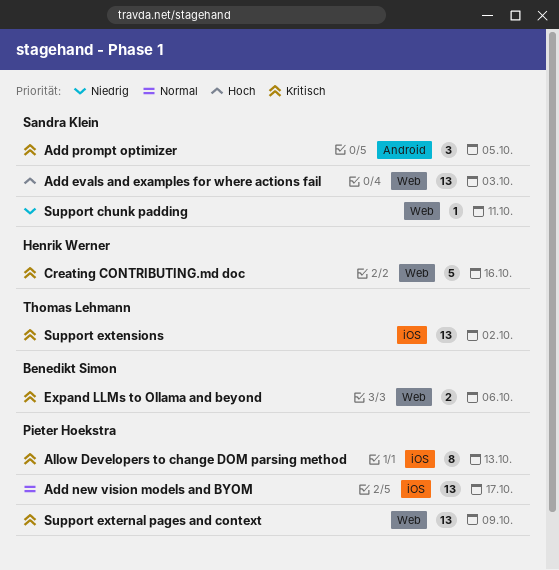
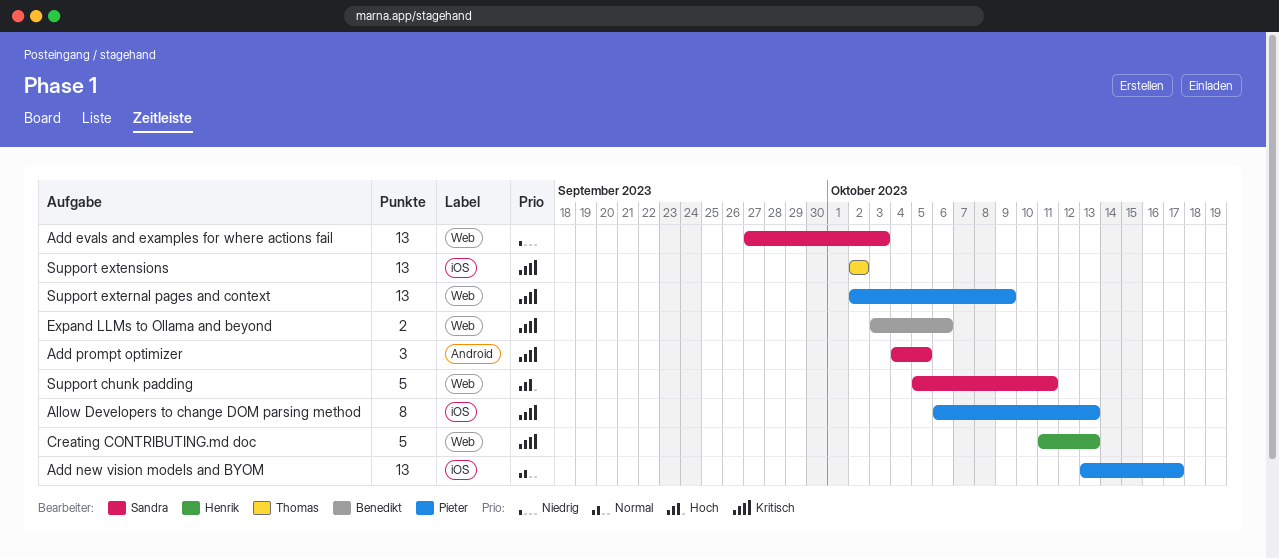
Add evals and examples for where actions fail, priority: Hoch -> Niedrig
Creating CONTRIBUTING.md doc, due: Oct 16 -> Oct 13
Support chunk padding, priority: Niedrig -> Hoch
Support chunk padding, estimate: 1 -> 5

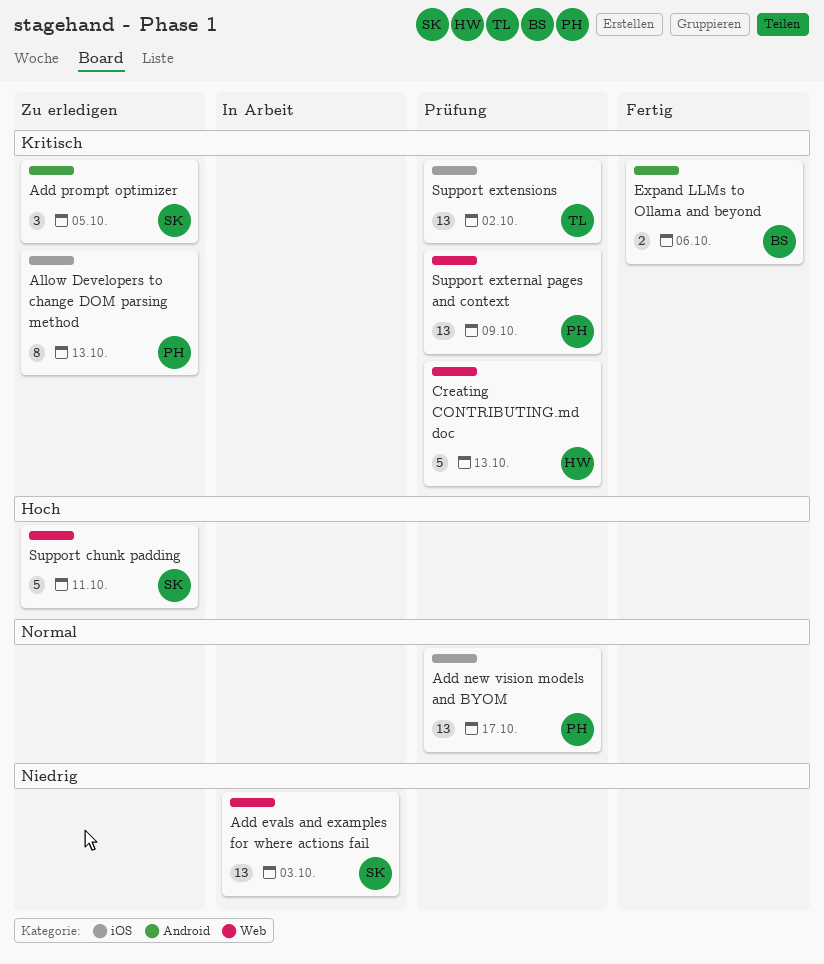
Expand LLMs to Ollama and beyond, label: Web -> Android

